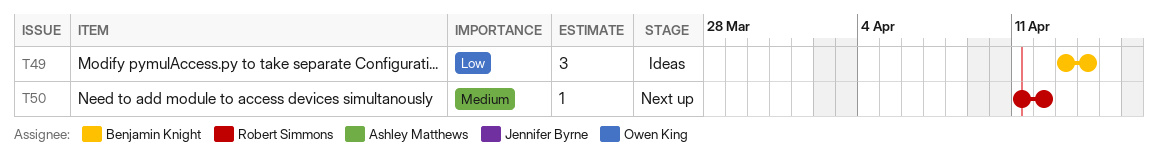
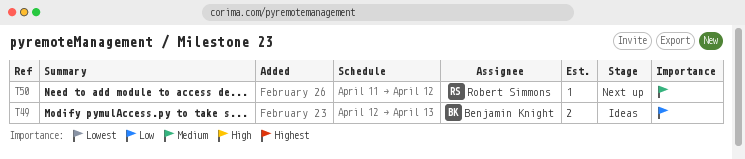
T49, estimate: 3 -> 2
T49, start: Apr 13 -> Apr 12
T49, due: Apr 14 -> Apr 13

